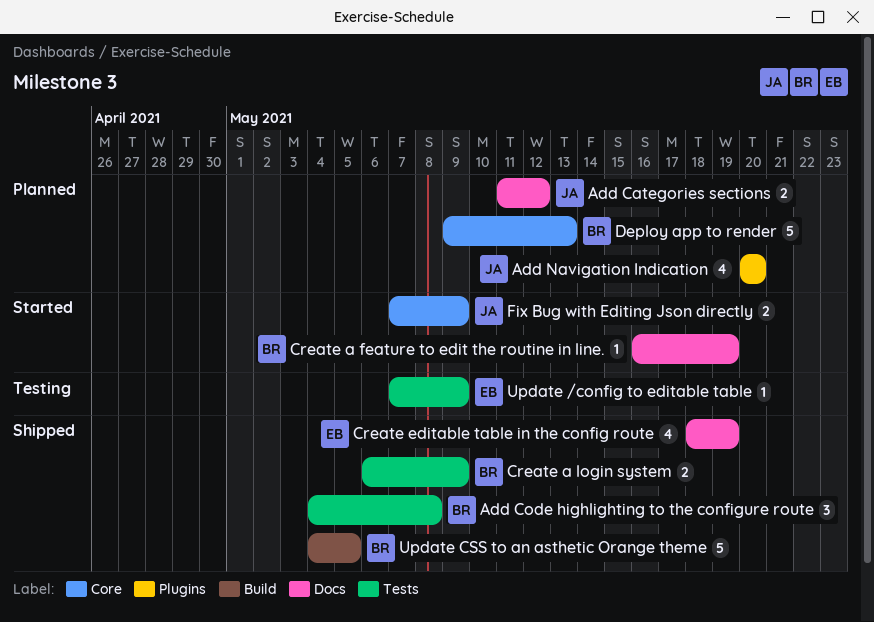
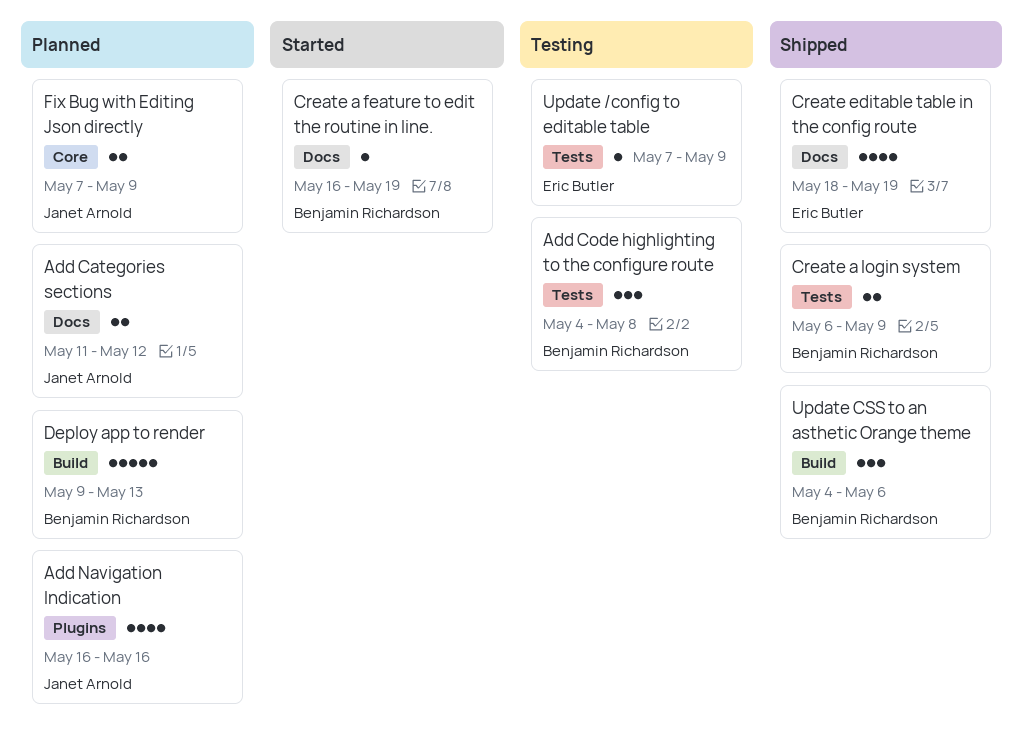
Add Code highlighting to the configure route, status: Shipped -> Testing
Add Navigation Indication, start: May 20 -> May 16
Add Navigation Indication, due: May 20 -> May 16
Deploy app to render, label: Core -> Build
Fix Bug with Editing Json directly, status: Started -> Planned
Update CSS to an asthetic Orange theme, estimate: 5 -> 3
Update CSS to an asthetic Orange theme, due: May 5 -> May 6

